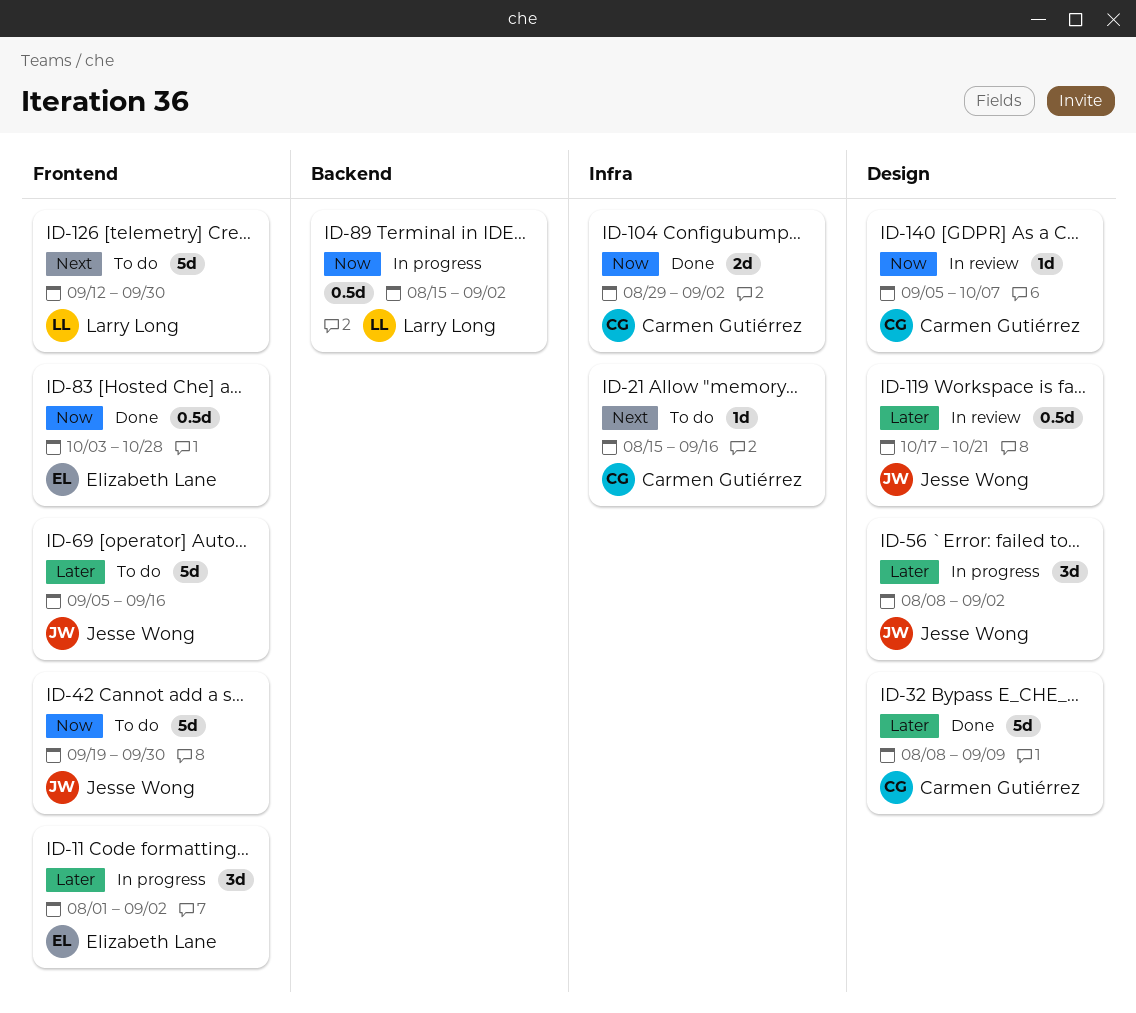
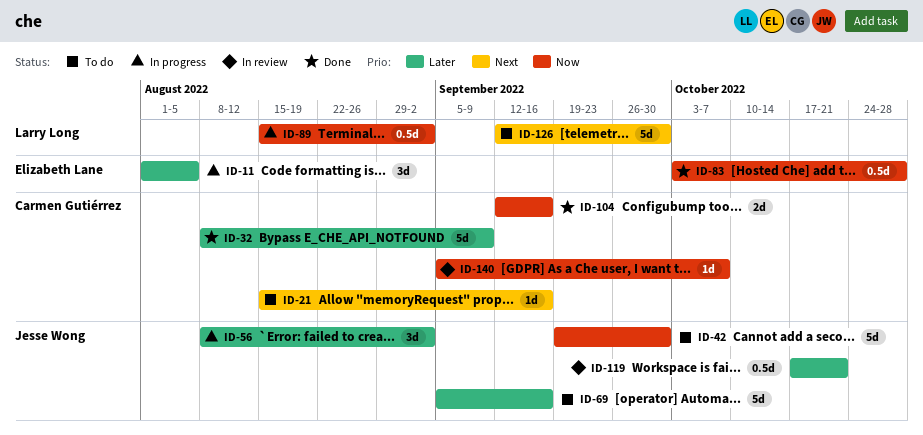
ID-11, due: Sep 2 -> Aug 5
ID-104, start: Aug 29 -> Sep 12
ID-104, due: Sep 2 -> Sep 16

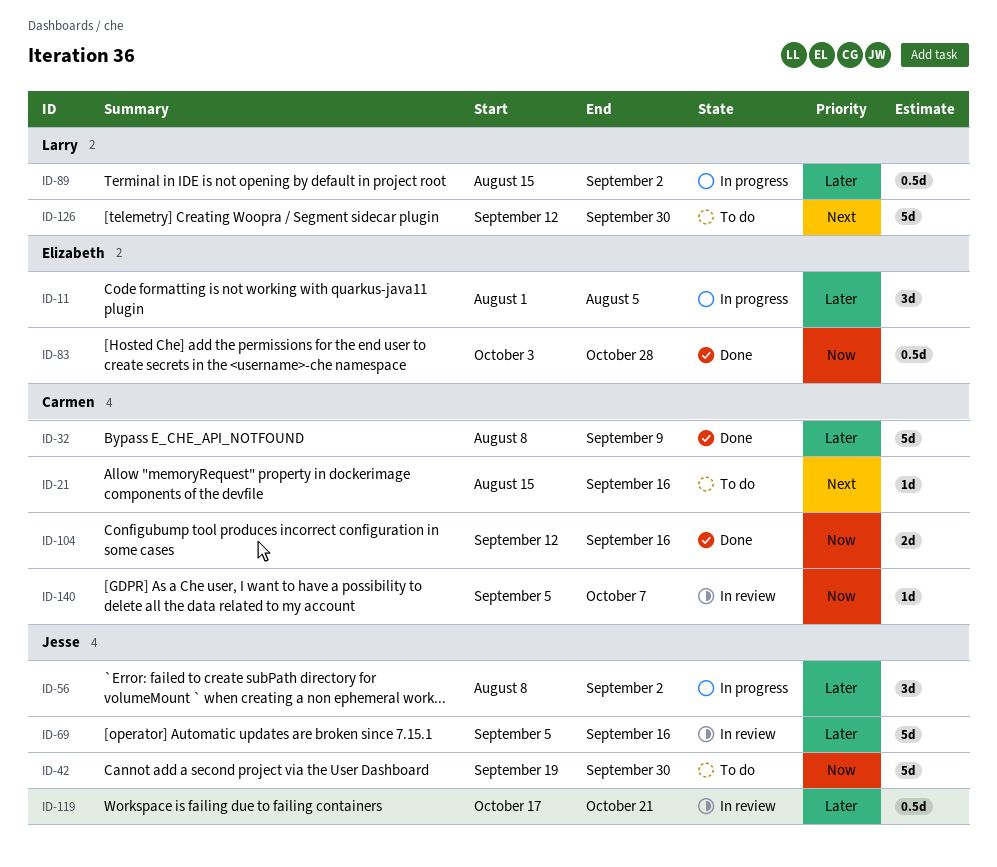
ID-69, status: To do -> In review
ID-89, priority: Now -> Later

